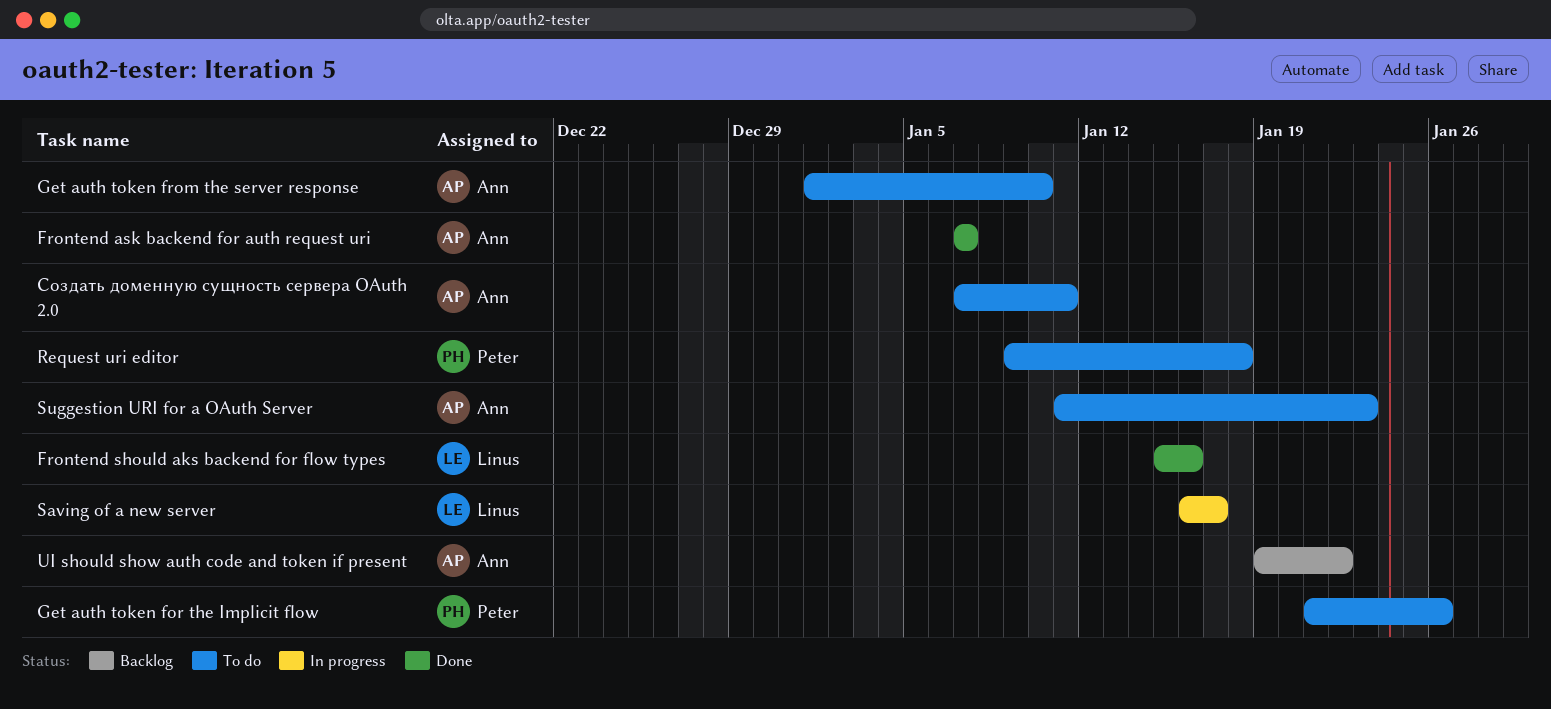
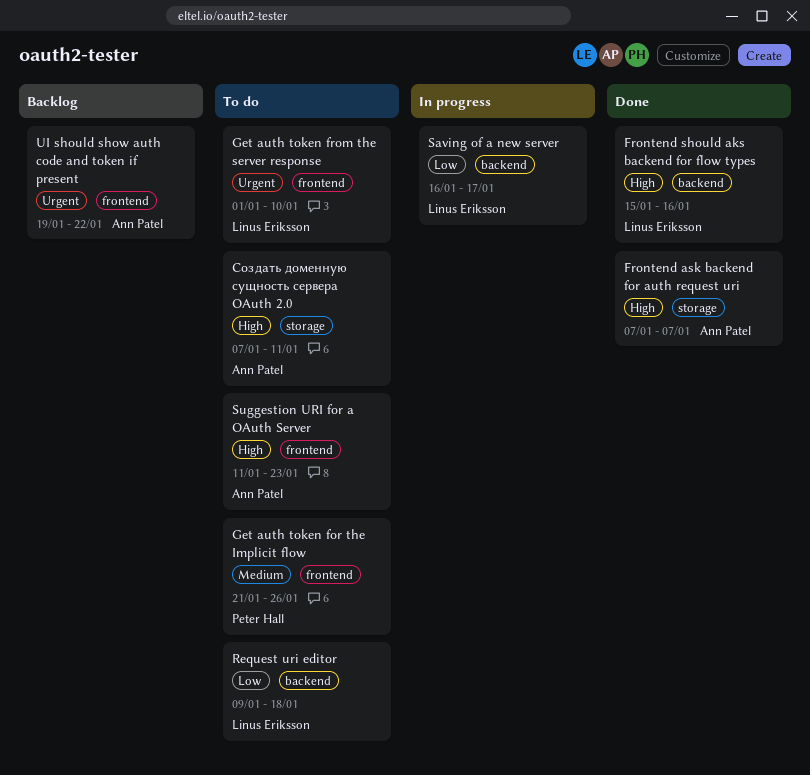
Get auth token from the server response, owner: Ann Patel -> Linus Eriksson
Request uri editor, owner: Peter Hall -> Linus Eriksson

